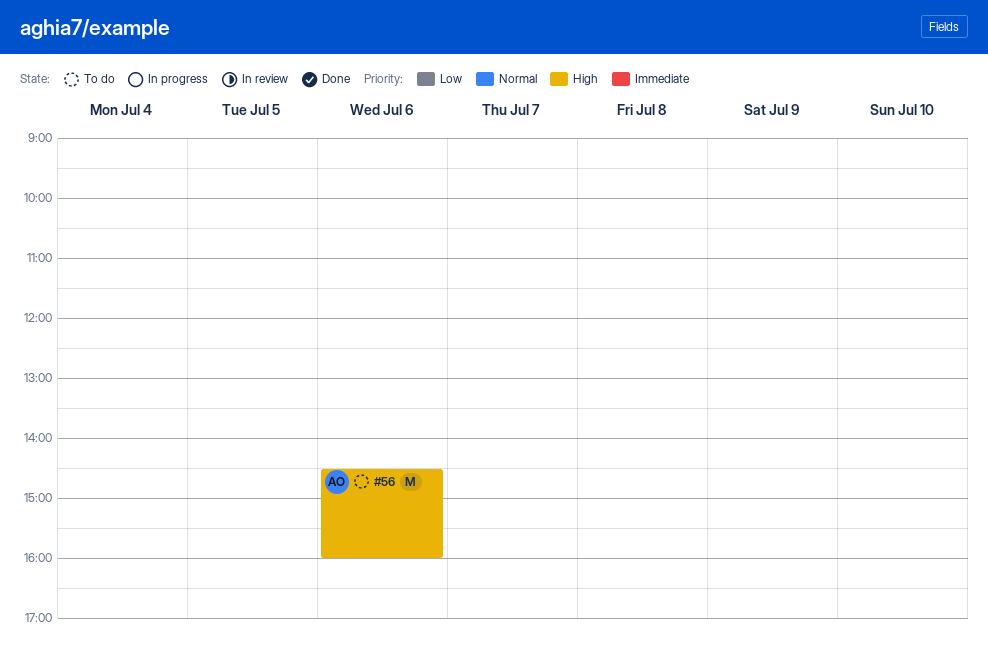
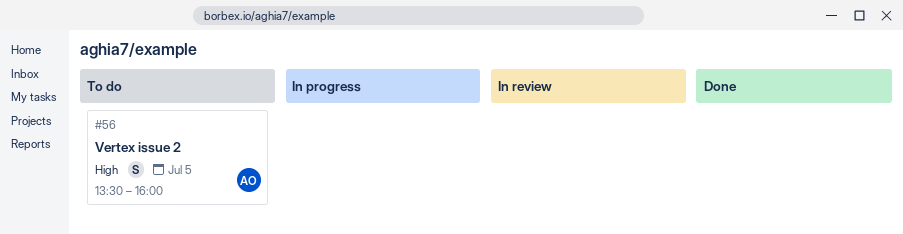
#56, estimate: M -> S
#56, day: Jul 6 -> Jul 5
#56, begins: 14:30 -> 13:30

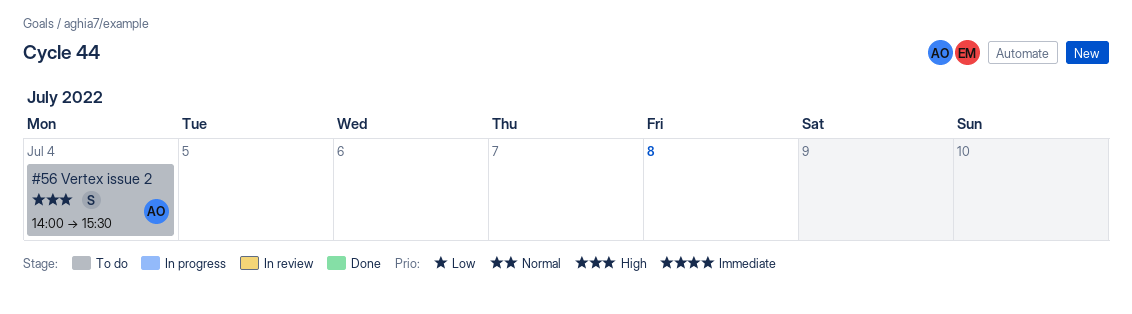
#56, day: Jul 5 -> Jul 4
#56, begins: 13:30 -> 14:00
#56, ends: 16:00 -> 15:30

